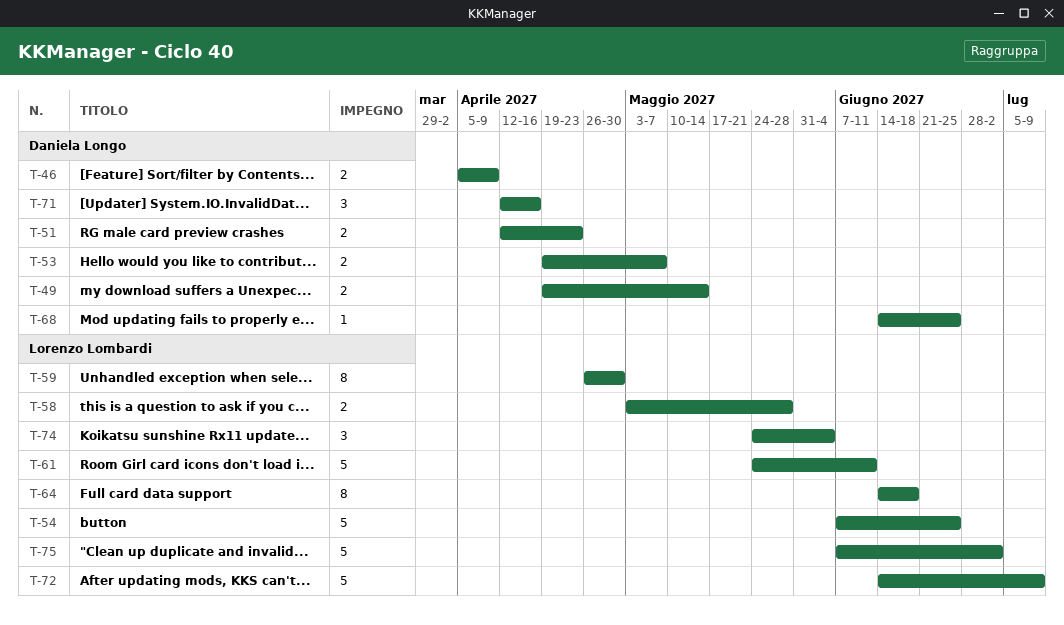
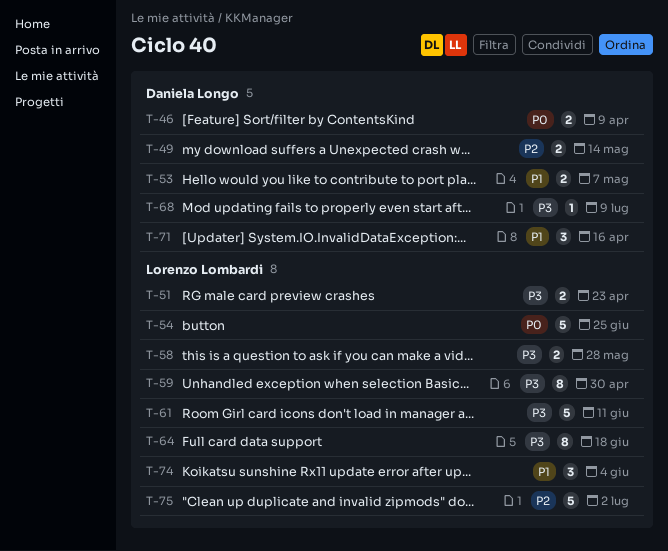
T-51, owner: Daniela Longo -> Lorenzo Lombardi
T-68, due: Jun 25 -> Jul 9
T-72: present -> none

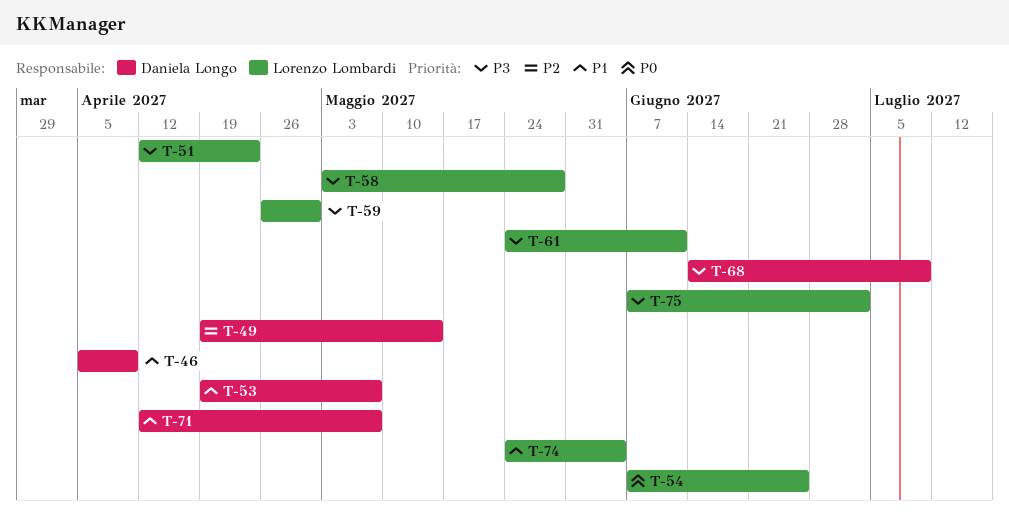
T-46, priority: P0 -> P1
T-64: present -> none
T-71, due: Apr 16 -> May 7
T-75, priority: P2 -> P3

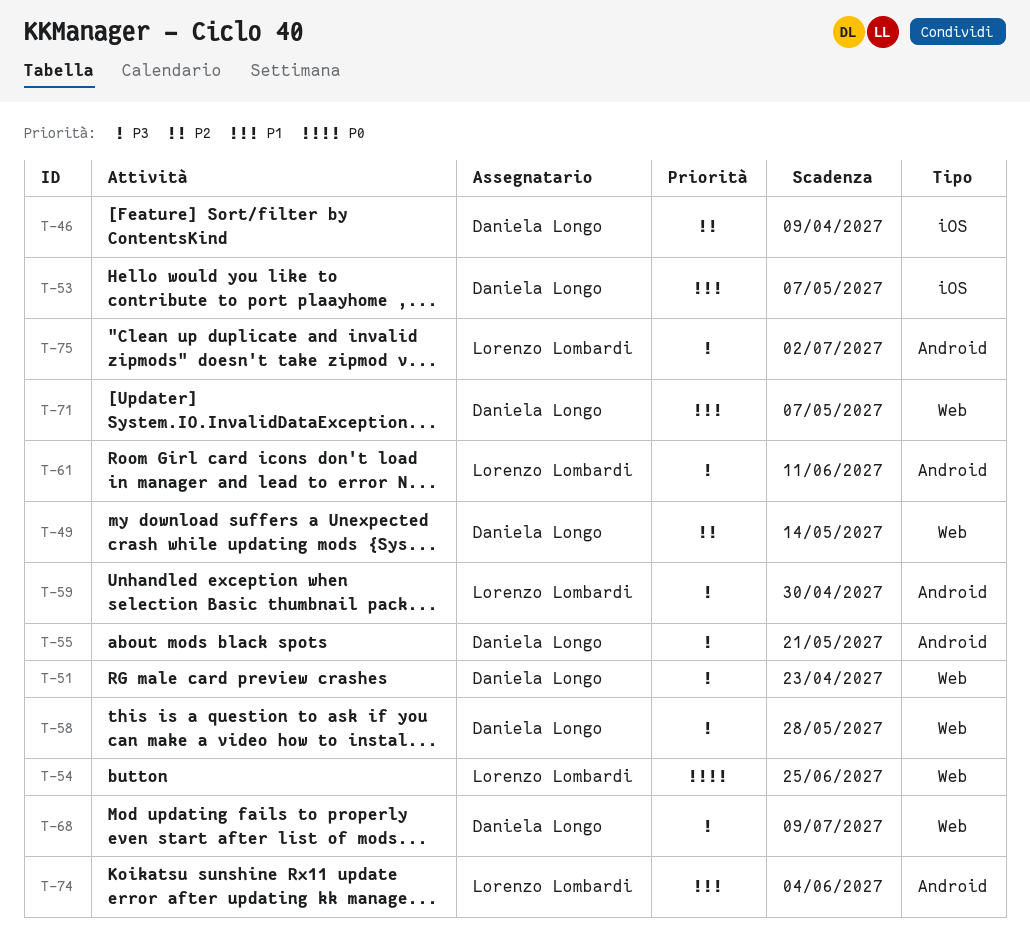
T-46, priority: P1 -> P2
T-51, owner: Lorenzo Lombardi -> Daniela Longo
T-55: none -> present
T-58, owner: Lorenzo Lombardi -> Daniela Longo

